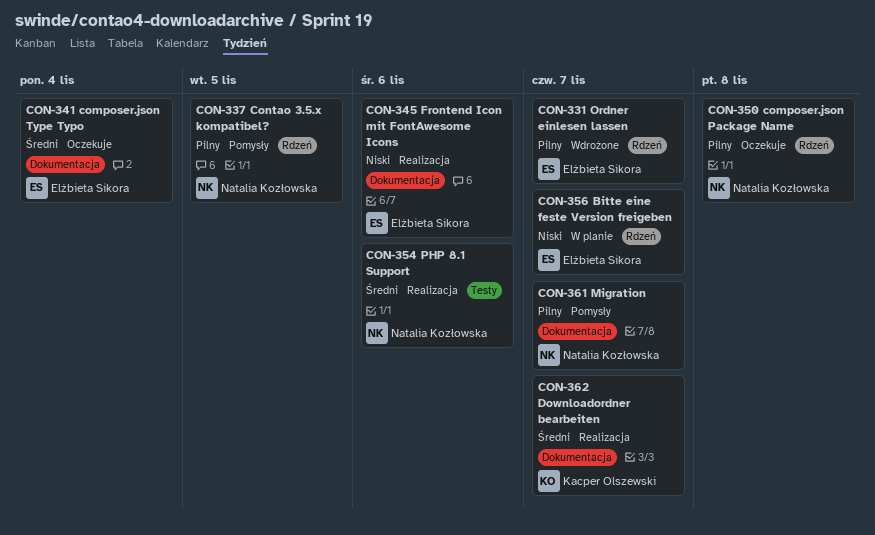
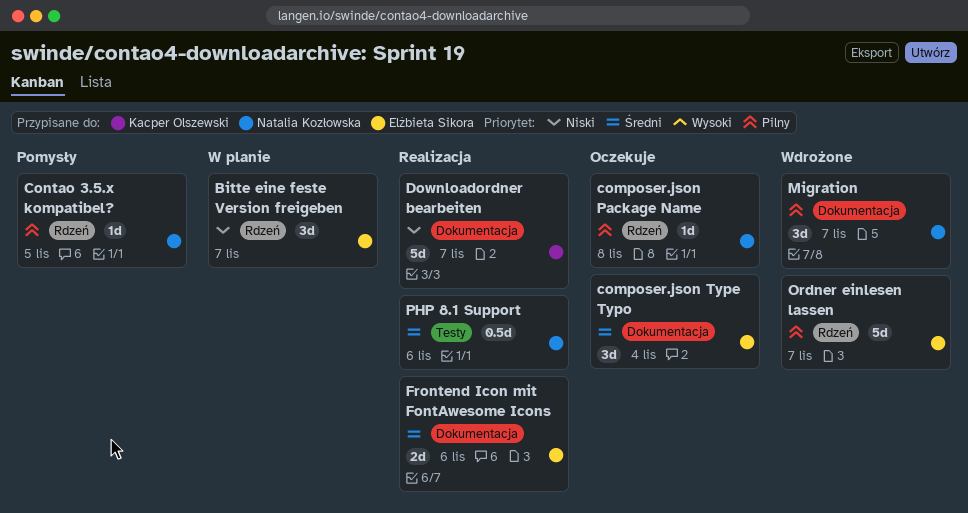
Downloadordner bearbeiten, priority: Średni -> Niski
Frontend Icon mit FontAwesome Icons, priority: Niski -> Średni
Migration, status: Pomysły -> Wdrożone

